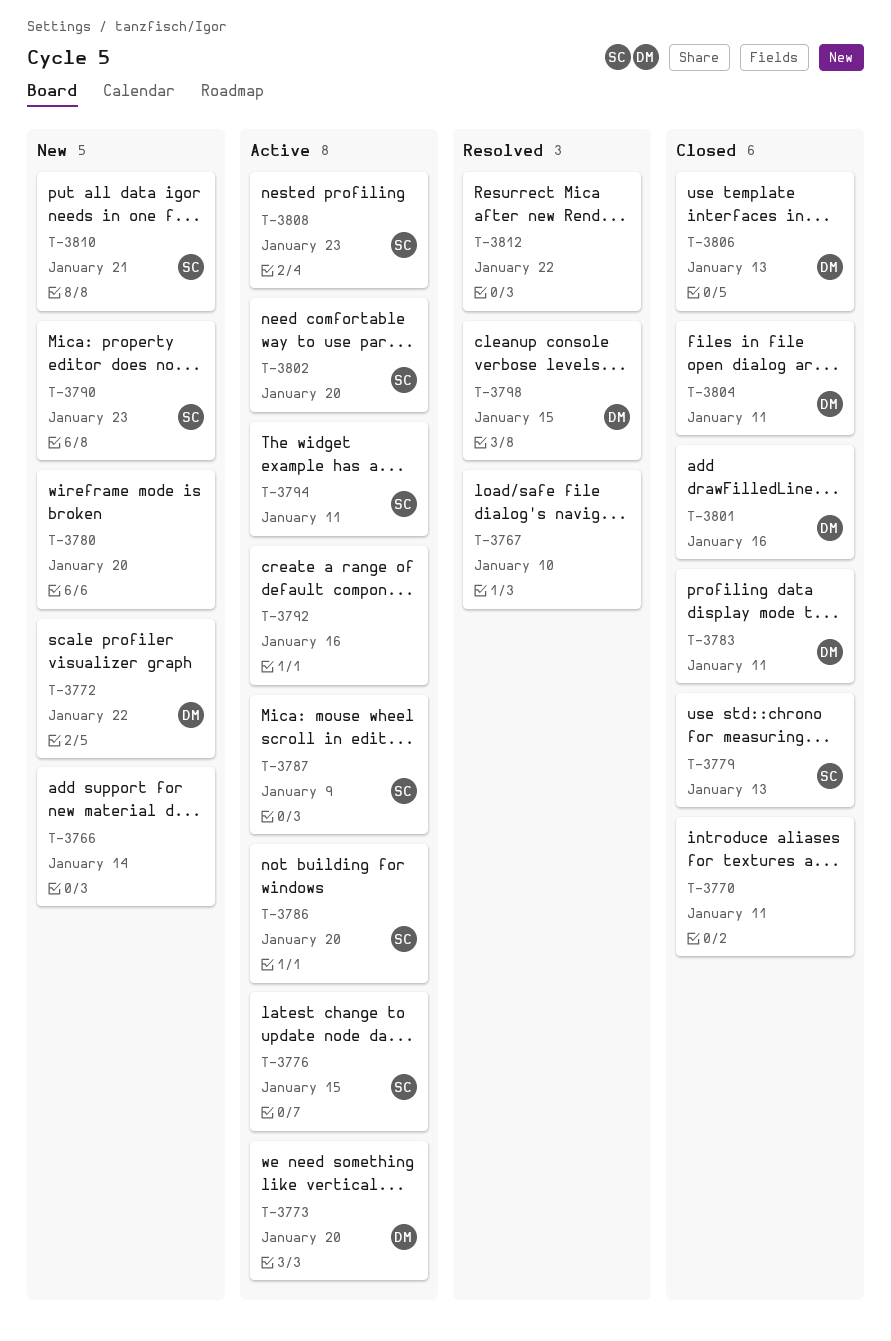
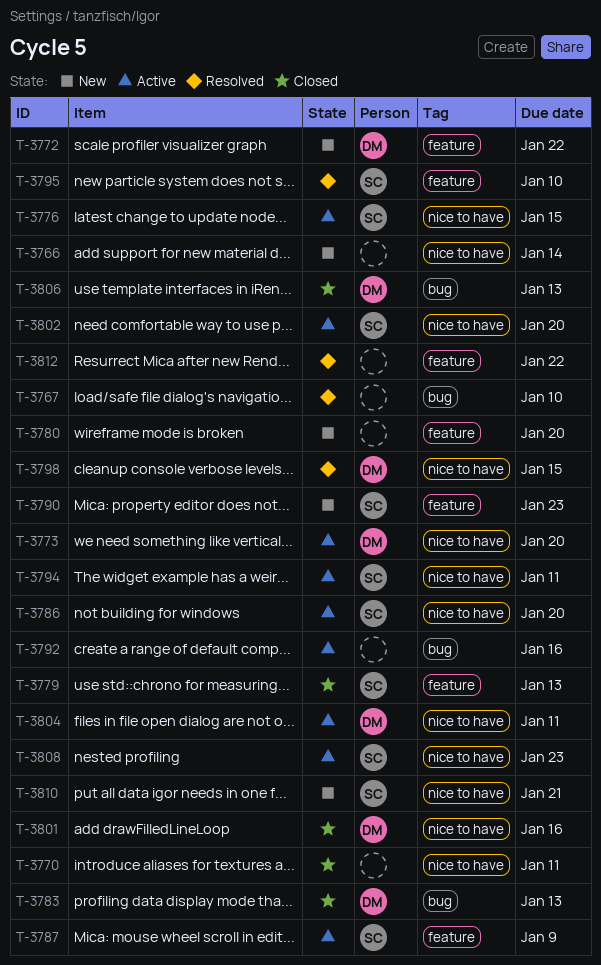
T-3783, due: Jan 11 -> Jan 13
T-3795: none -> present
T-3804, status: Closed -> Active

